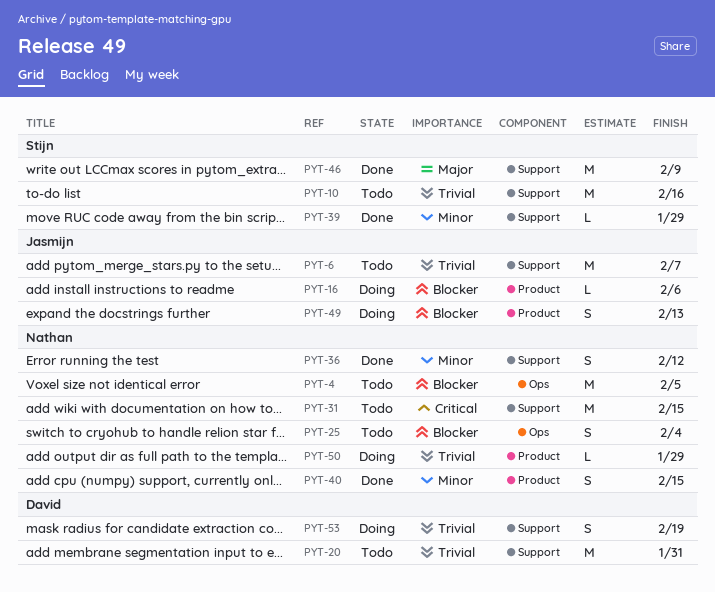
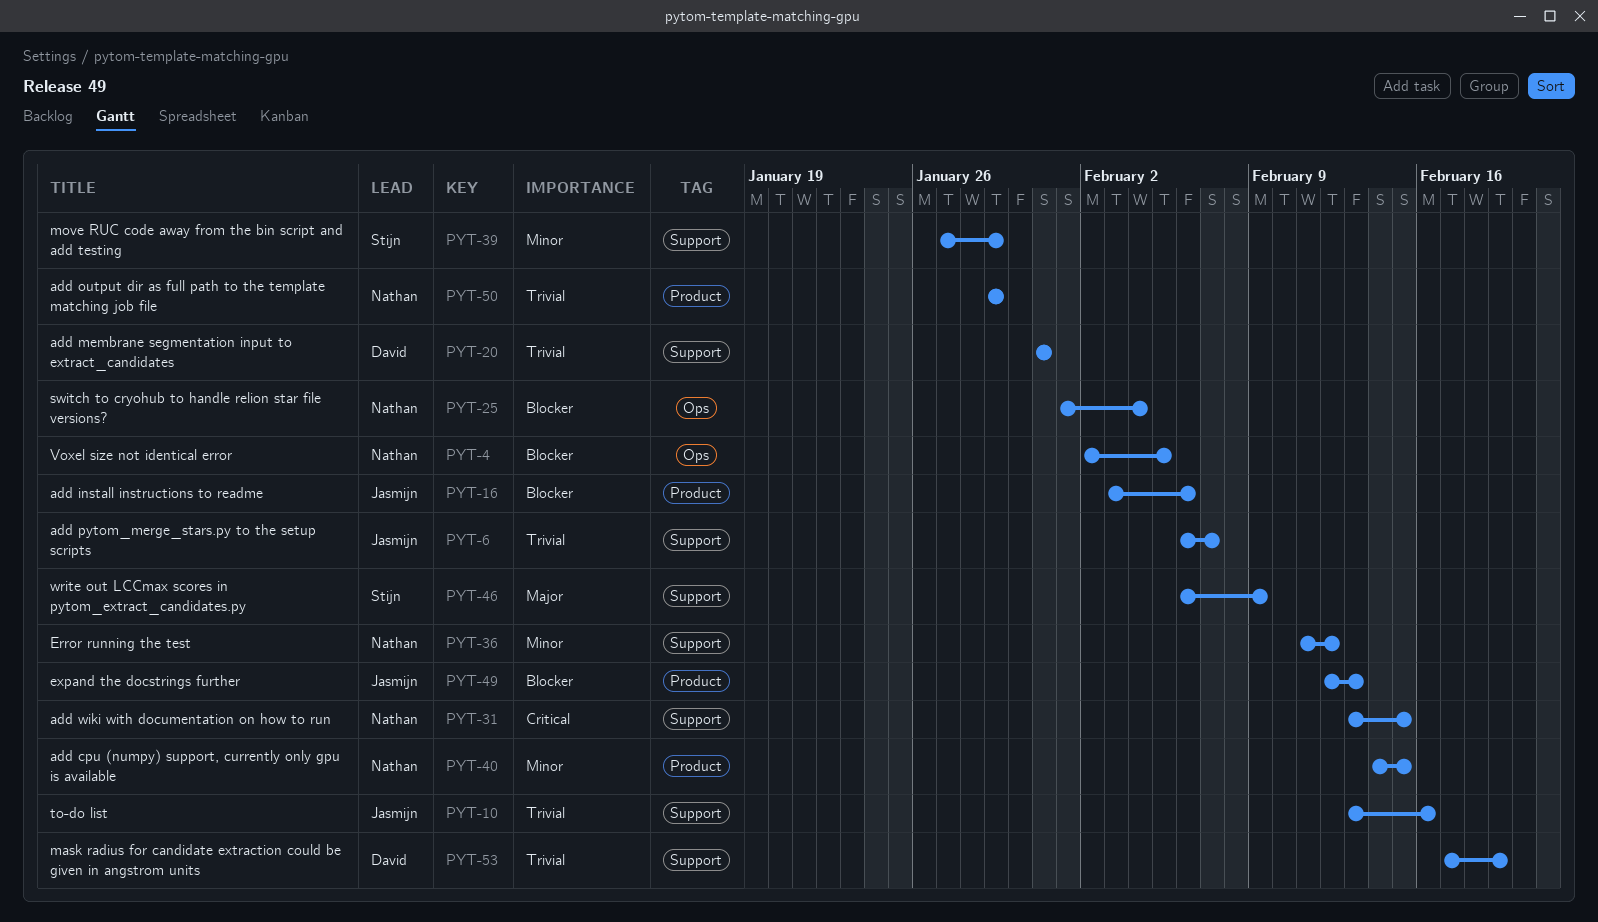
PYT-10, owner: Stijn -> Jasmijn

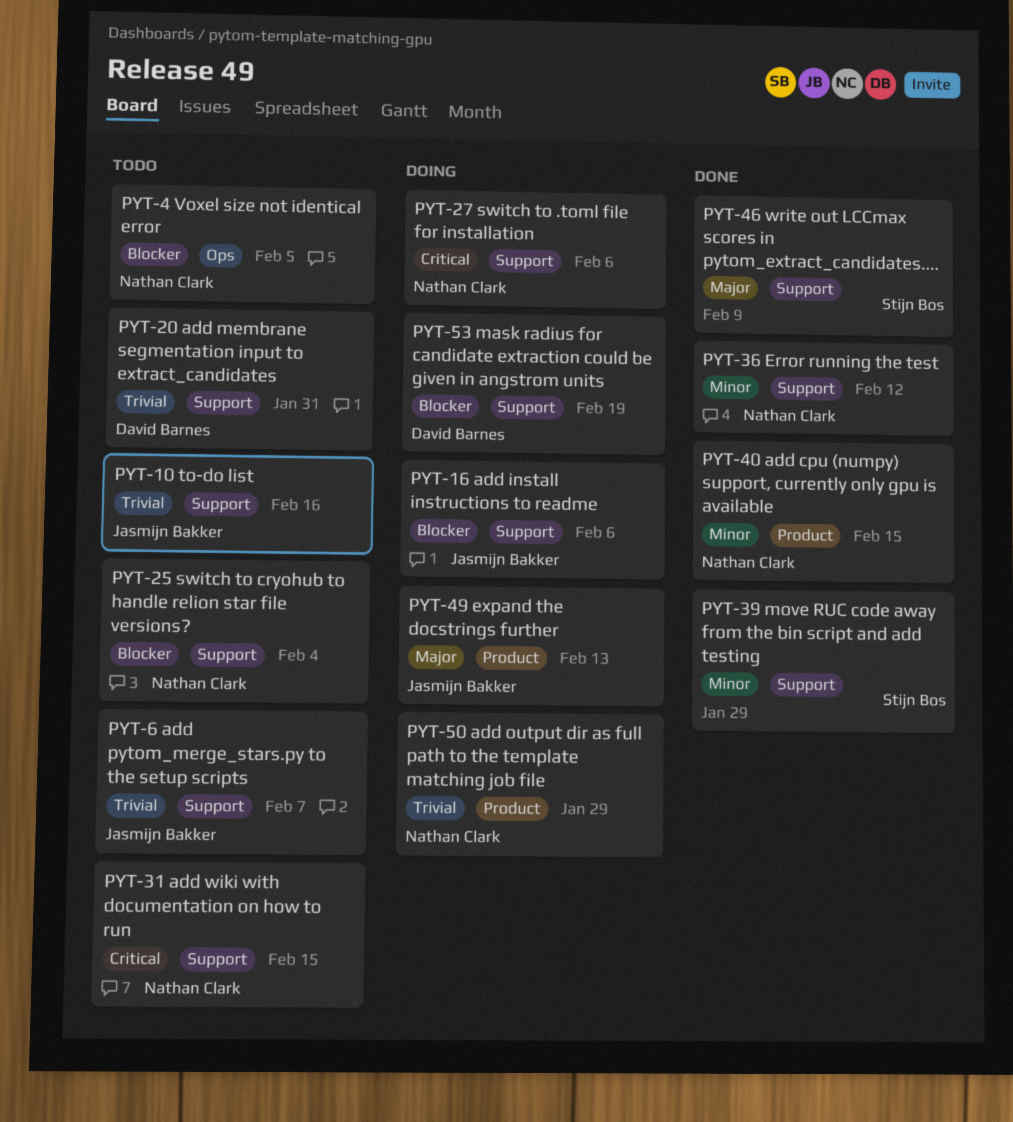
PYT-16, label: Product -> Support
PYT-25, label: Ops -> Support
PYT-27: none -> present
PYT-49, priority: Blocker -> Major
PYT-53, priority: Trivial -> Blocker

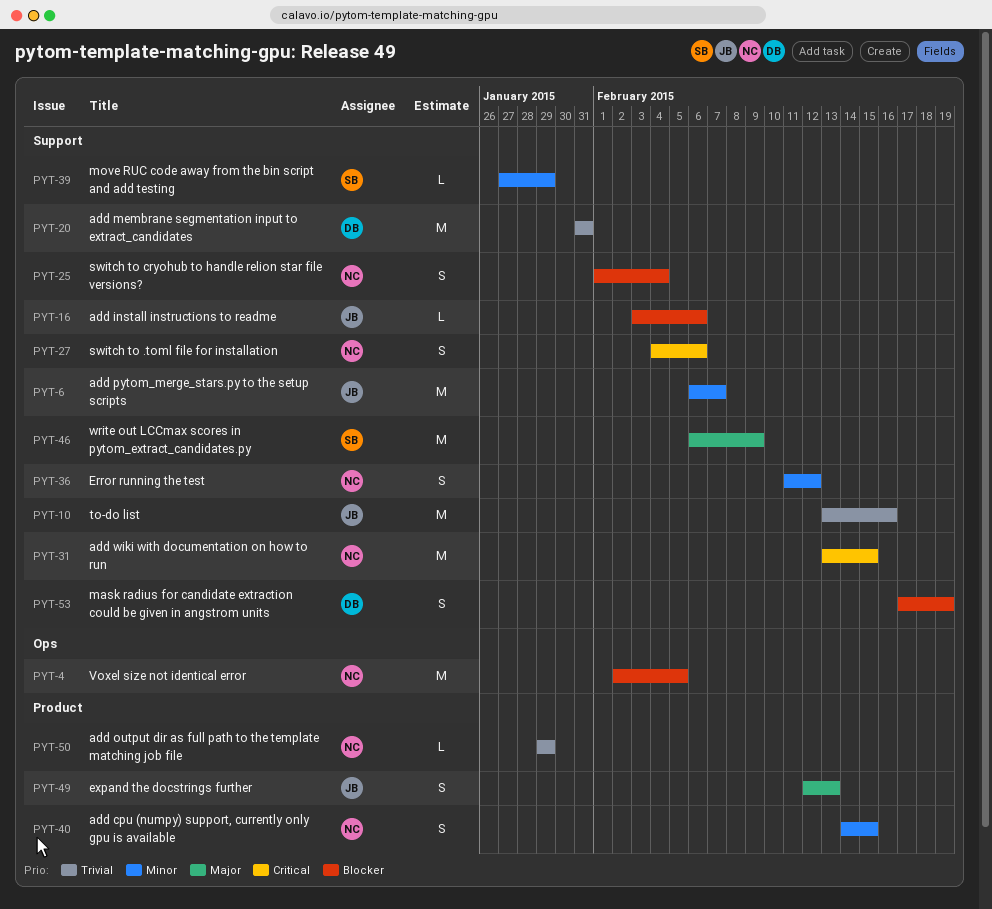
PYT-6, priority: Trivial -> Minor

